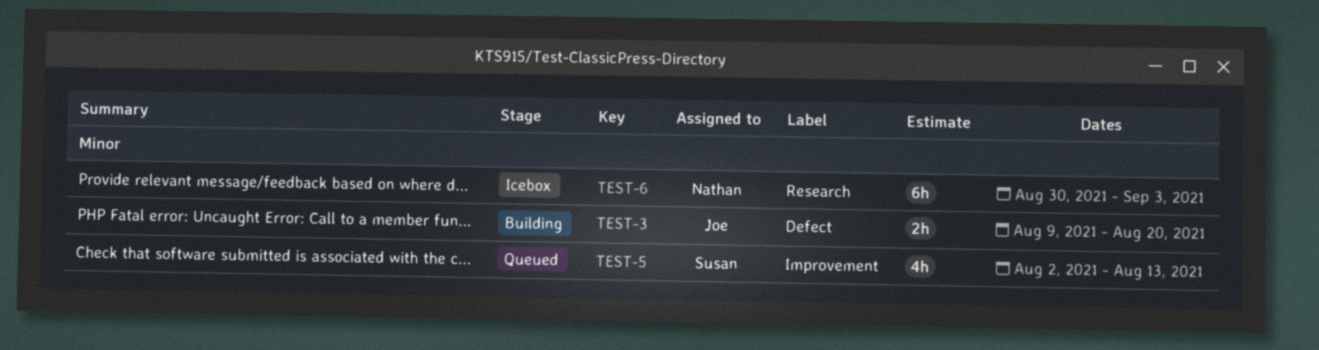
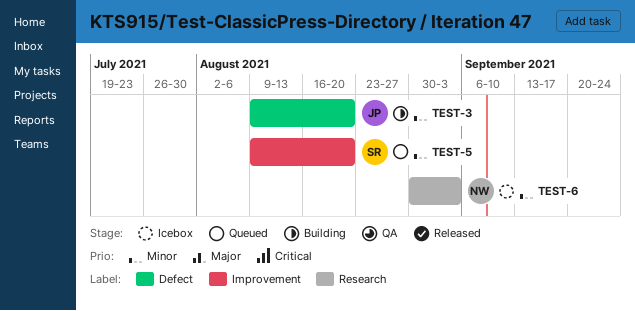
TEST-5, start: Aug 2 -> Aug 9
TEST-5, due: Aug 13 -> Aug 20

